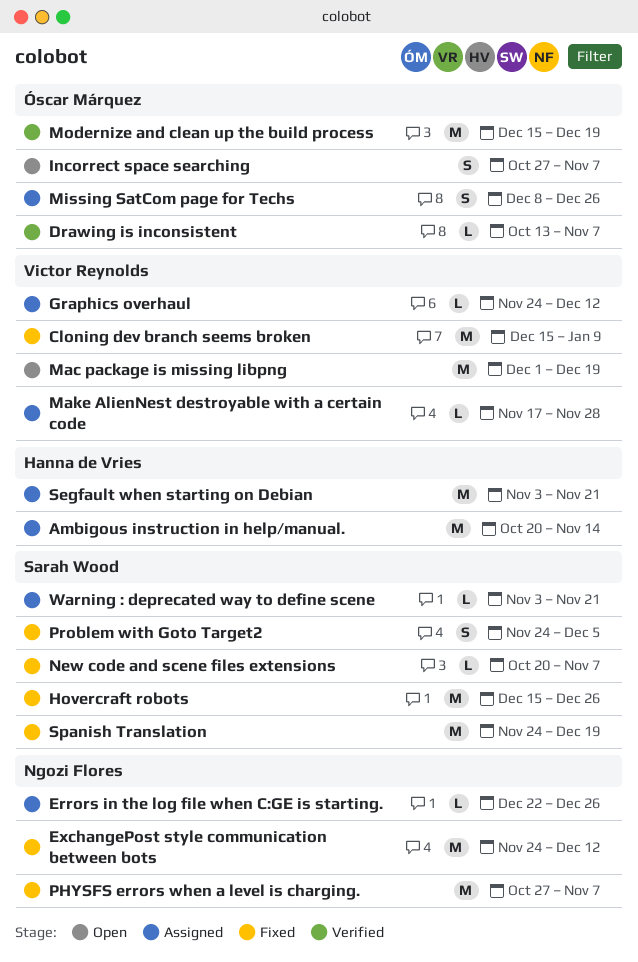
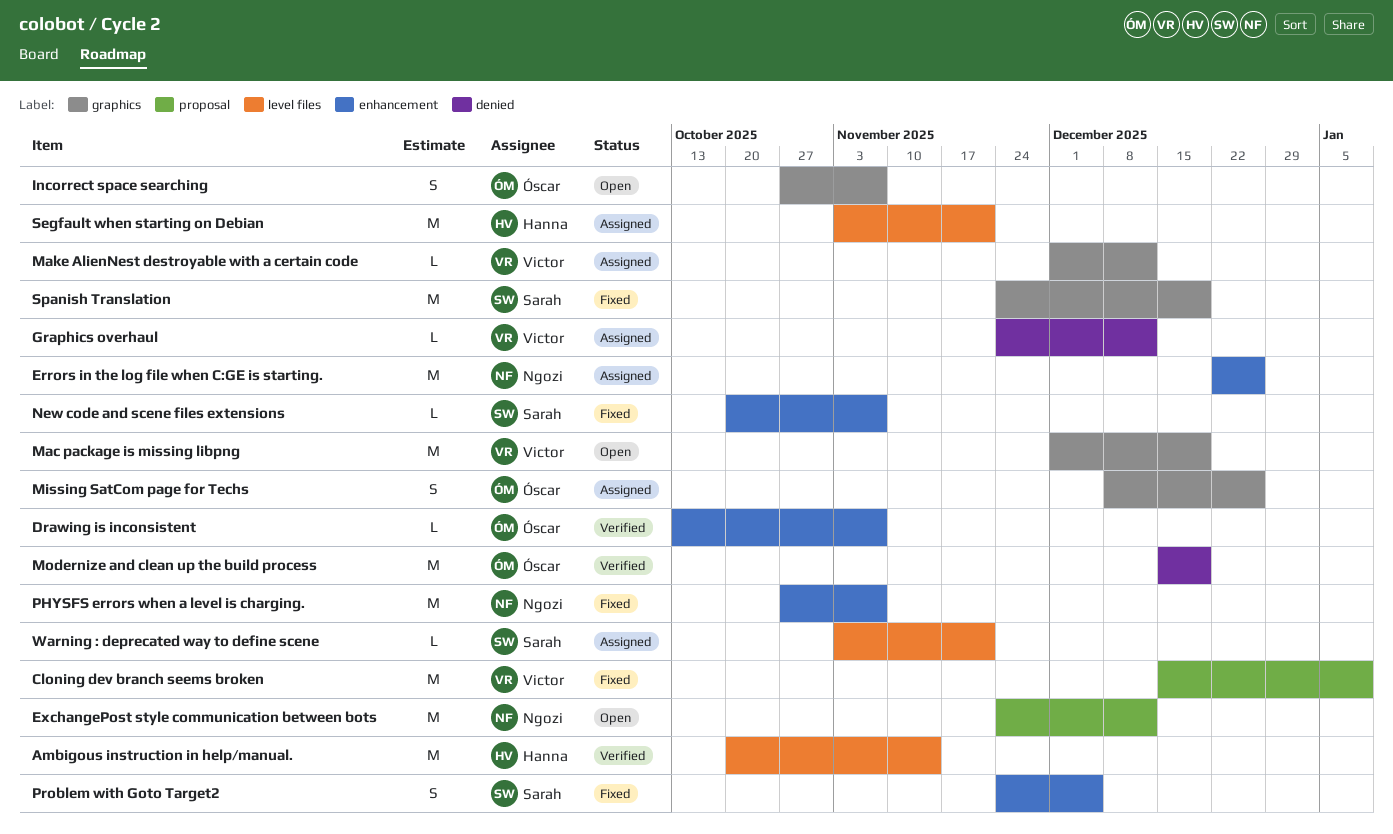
Ambigous instruction in help/manual., status: Assigned -> Verified
Errors in the log file when C:GE is starting., estimate: L -> M
ExchangePost style communication between bots, status: Fixed -> Open
Hovercraft robots: present -> none
Make AlienNest destroyable with a certain code, start: Nov 17 -> Dec 1
Make AlienNest destroyable with a certain code, due: Nov 28 -> Dec 12

